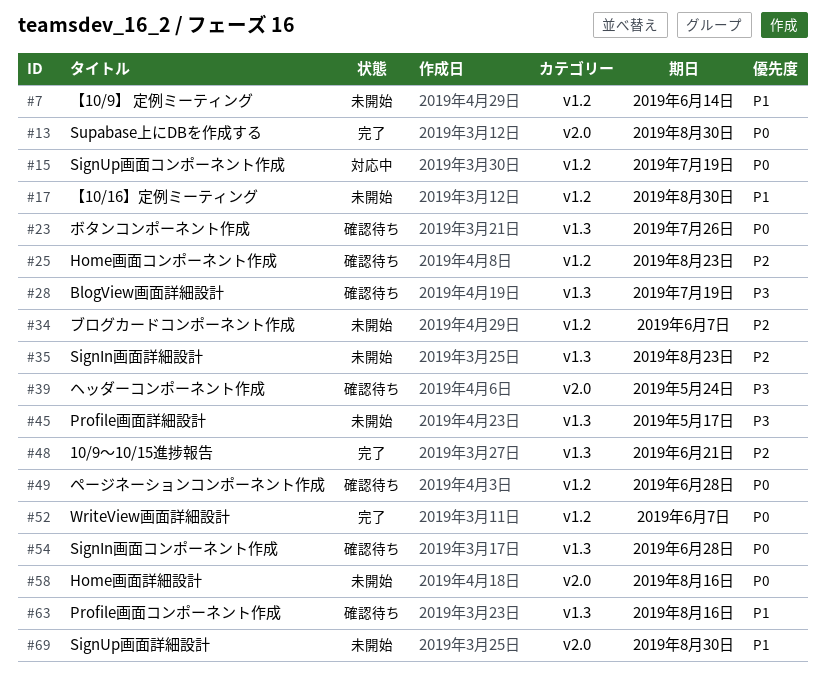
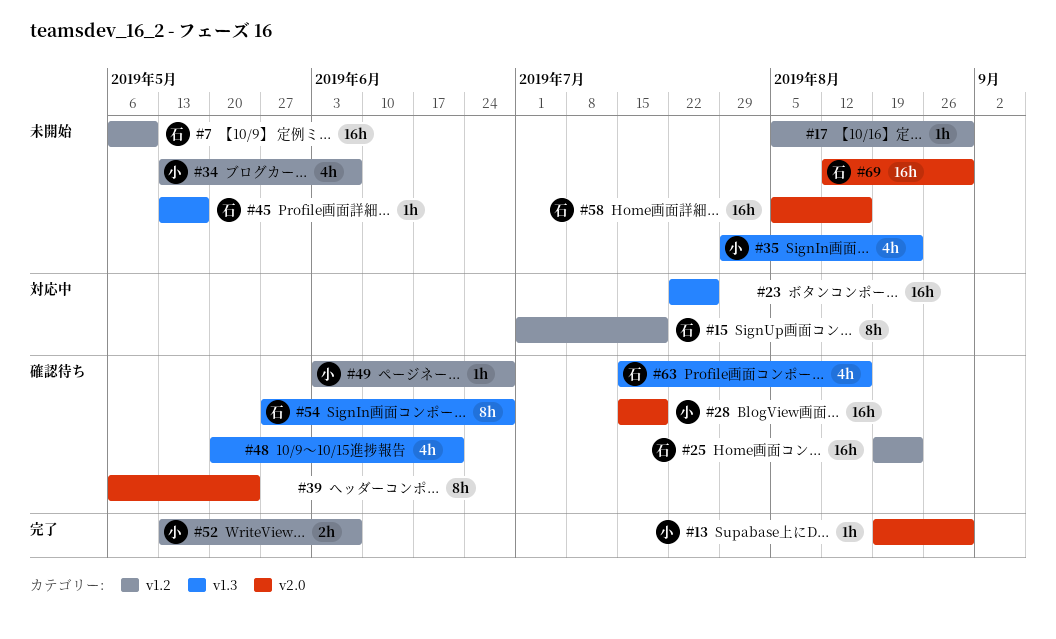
#7, due: Jun 14 -> May 10
#23, status: 確認待ち -> 対応中
#28, label: v1.3 -> v2.0
#48, status: 完了 -> 確認待ち

